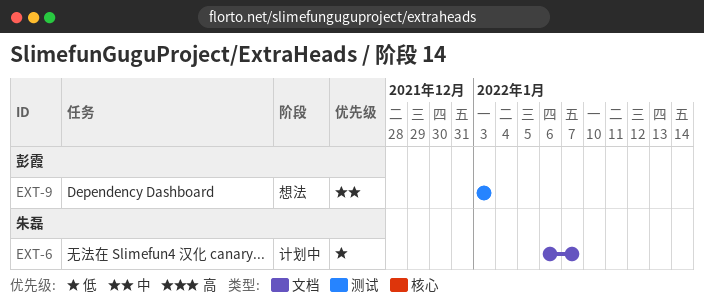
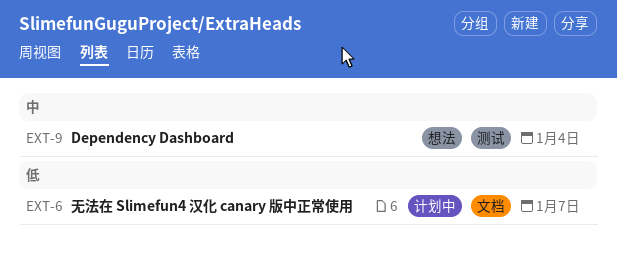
EXT-9, due: Jan 3 -> Jan 4

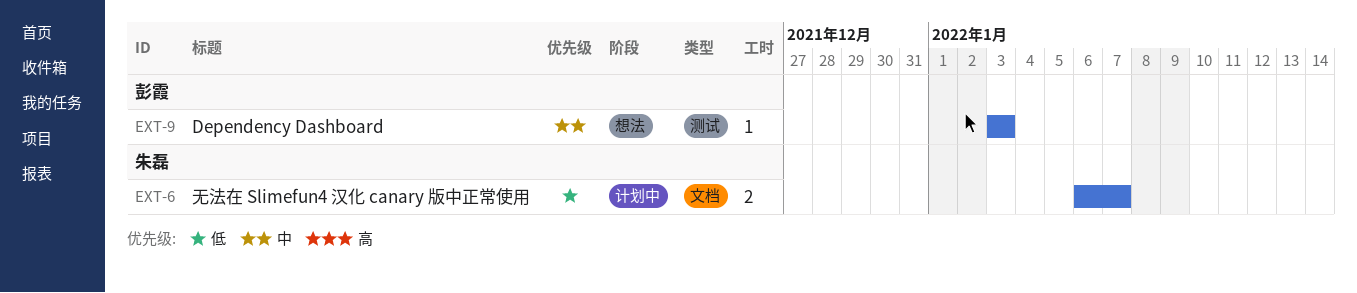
EXT-9, due: Jan 4 -> Jan 3

